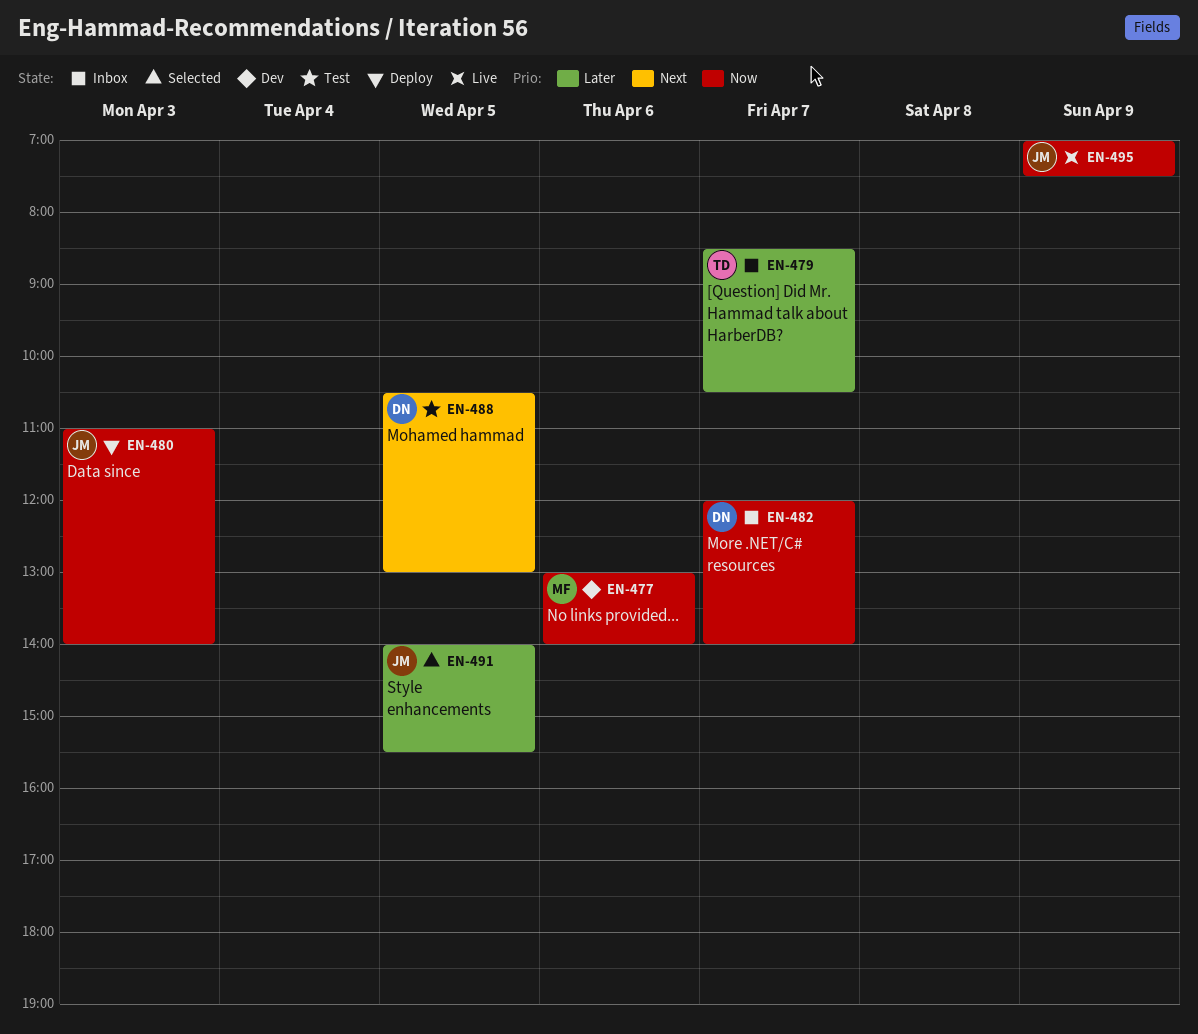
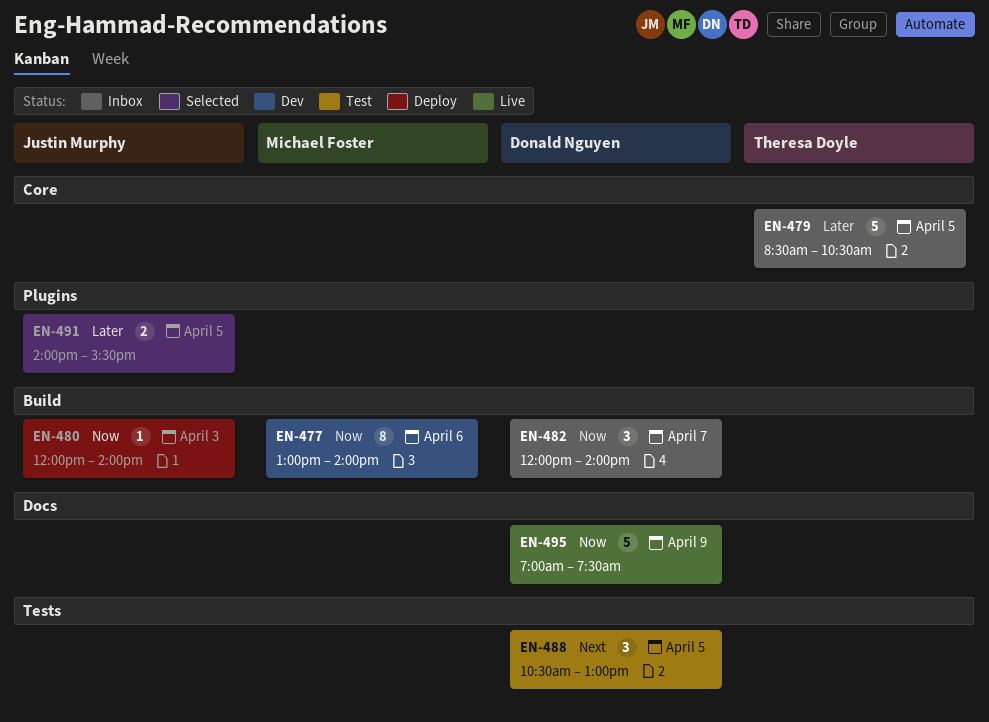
EN-479, day: Apr 7 -> Apr 5
EN-480, begins: 11:00 -> 12:00
EN-495, owner: Justin Murphy -> Donald Nguyen

